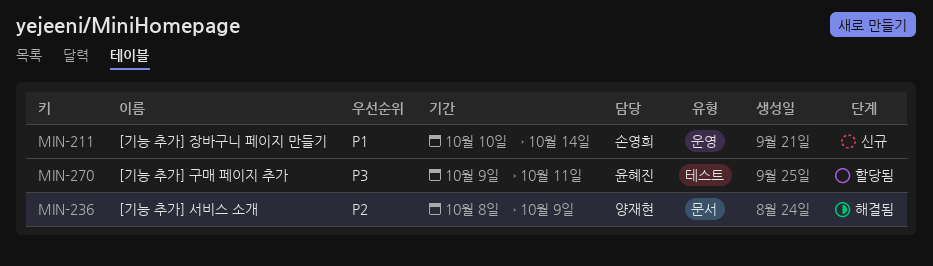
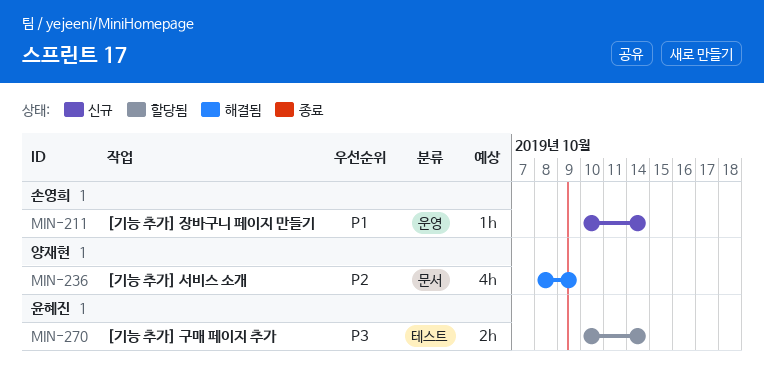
MIN-270, start: Oct 9 -> Oct 10
MIN-270, due: Oct 11 -> Oct 14

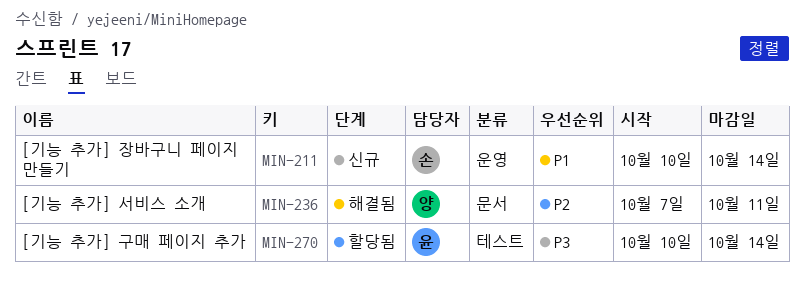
MIN-236, start: Oct 8 -> Oct 7
MIN-236, due: Oct 9 -> Oct 11

